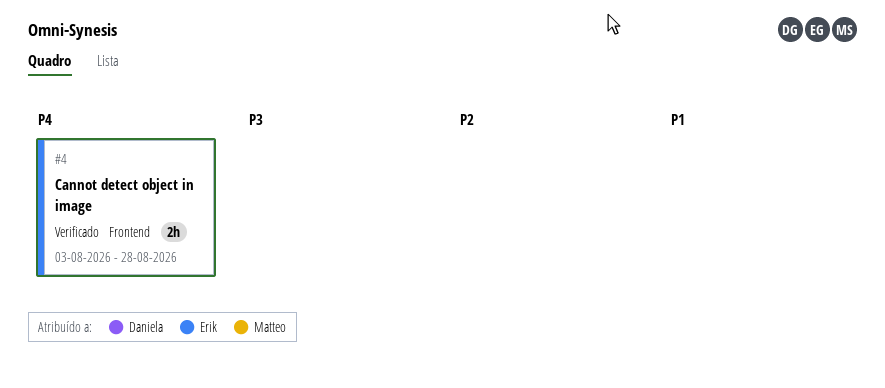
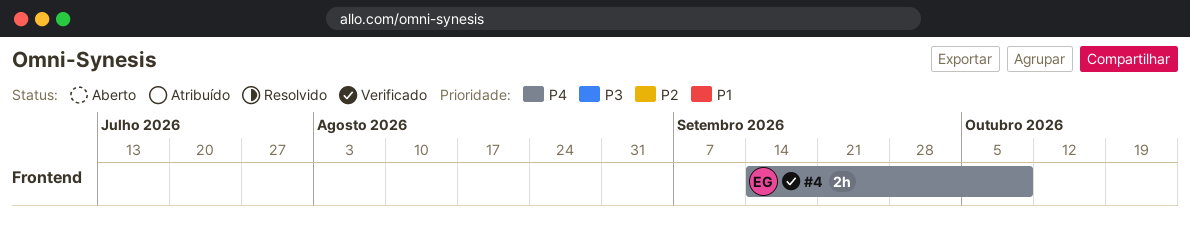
#4, start: Aug 3 -> Sep 14
#4, due: Aug 28 -> Oct 9

